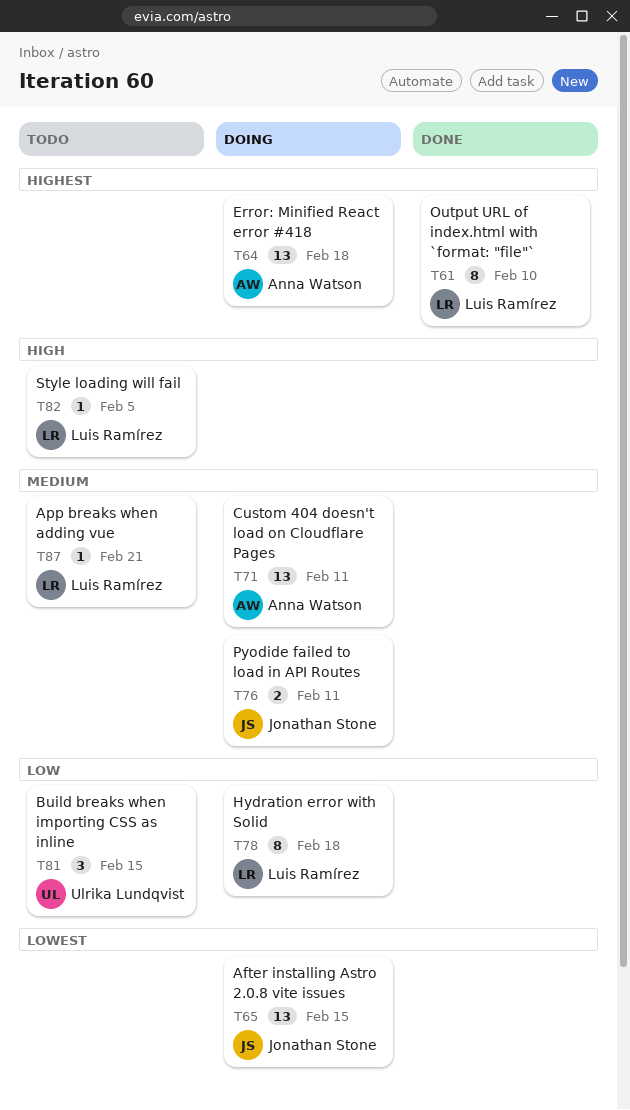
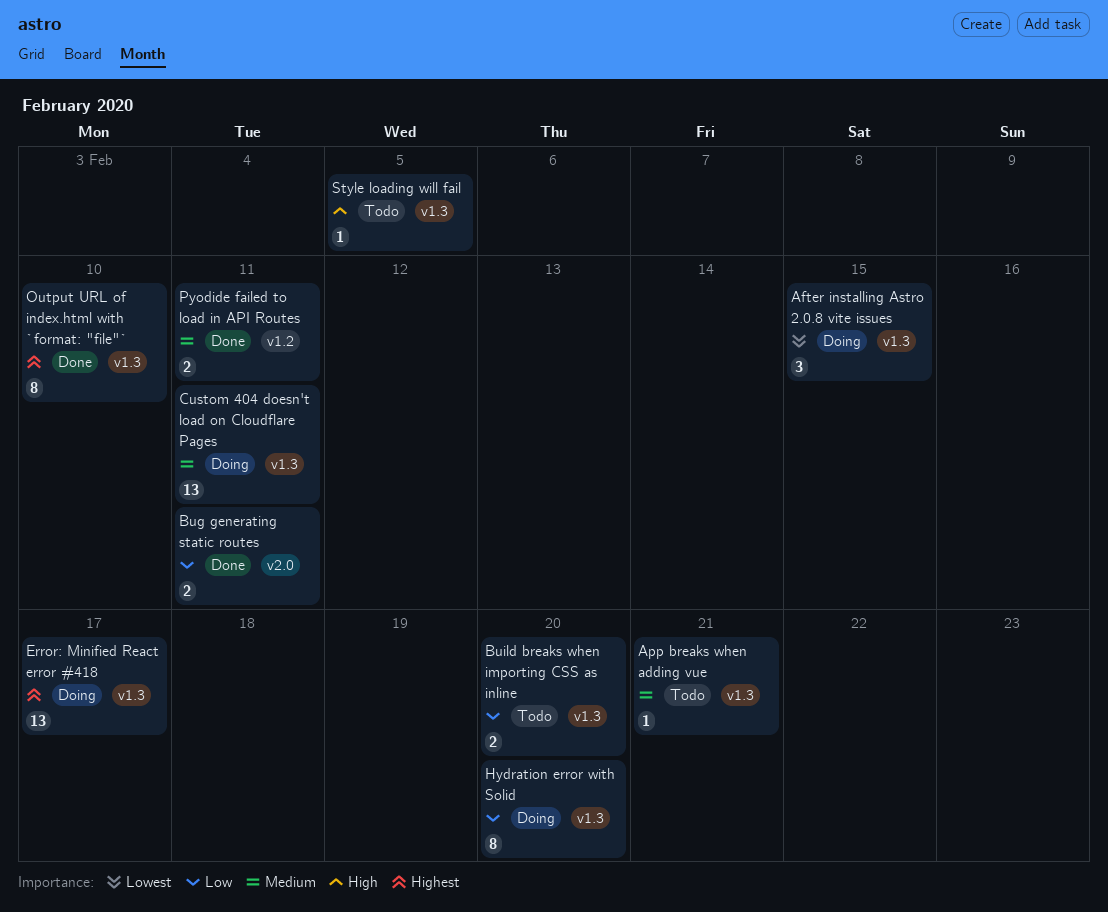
After installing Astro 2.0.8 vite issues, estimate: 13 -> 3
Bug generating static routes: none -> present
Build breaks when importing CSS as inline, estimate: 3 -> 2
Build breaks when importing CSS as inline, due: Feb 15 -> Feb 20
Error: Minified React error #418, due: Feb 18 -> Feb 17
Hydration error with Solid, due: Feb 18 -> Feb 20
Pyodide failed to load in API Routes, status: Doing -> Done

